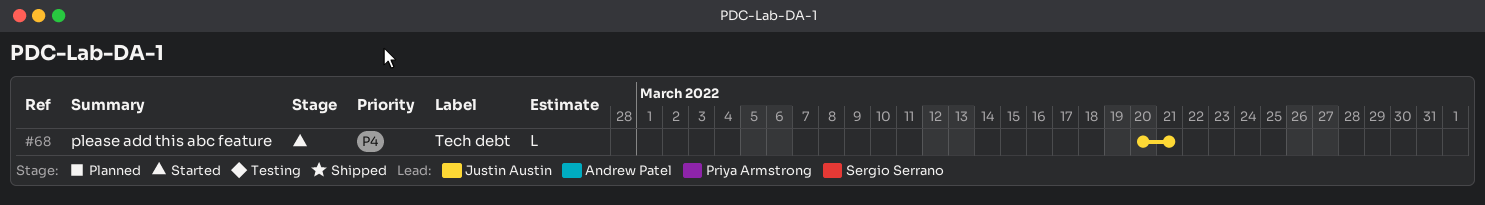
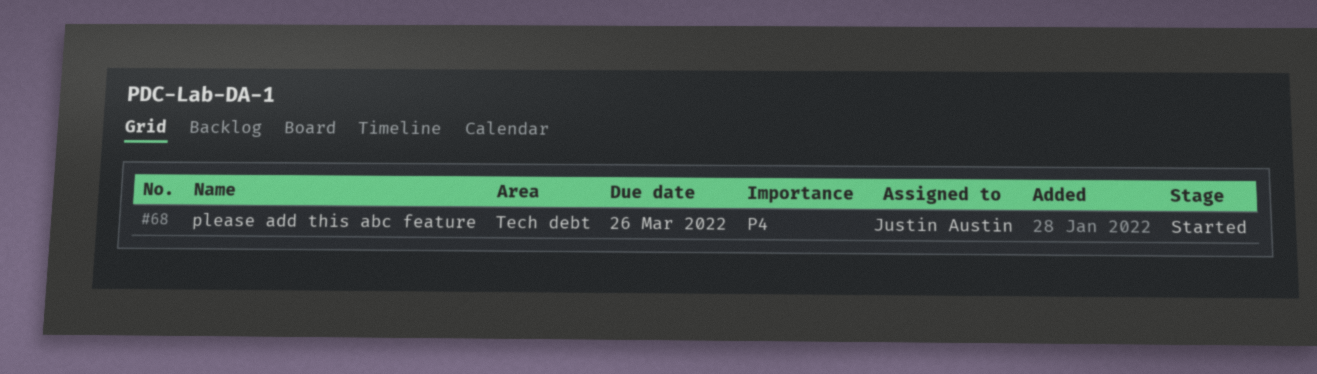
#68, due: Mar 21 -> Mar 26

